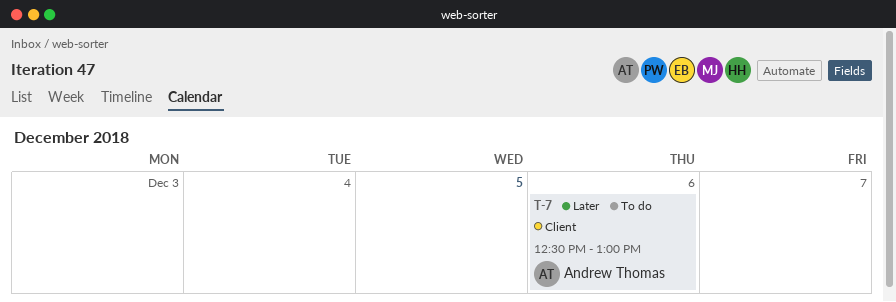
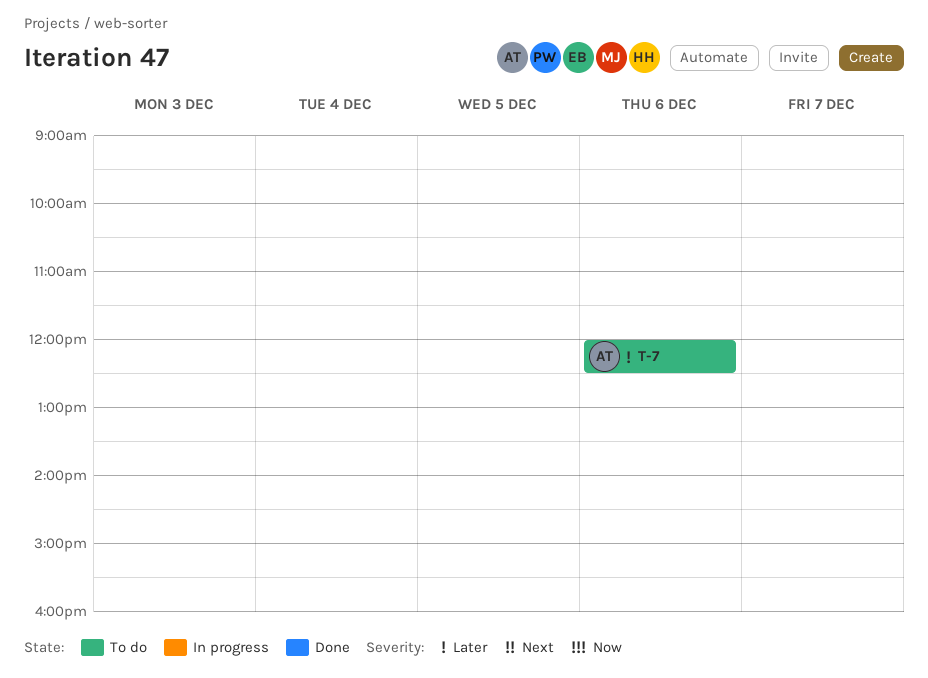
T-7, begins: 12:30 -> 12:00
T-7, ends: 13:00 -> 12:30

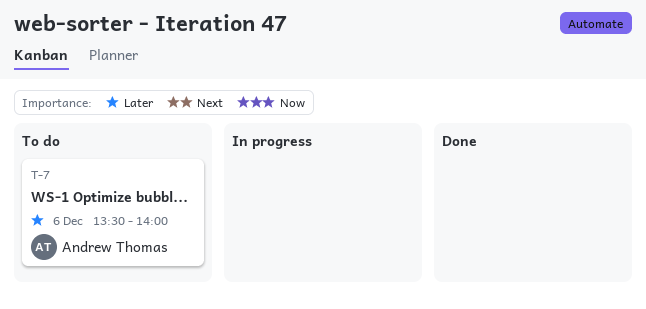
T-7, begins: 12:00 -> 13:30
T-7, ends: 12:30 -> 14:00

